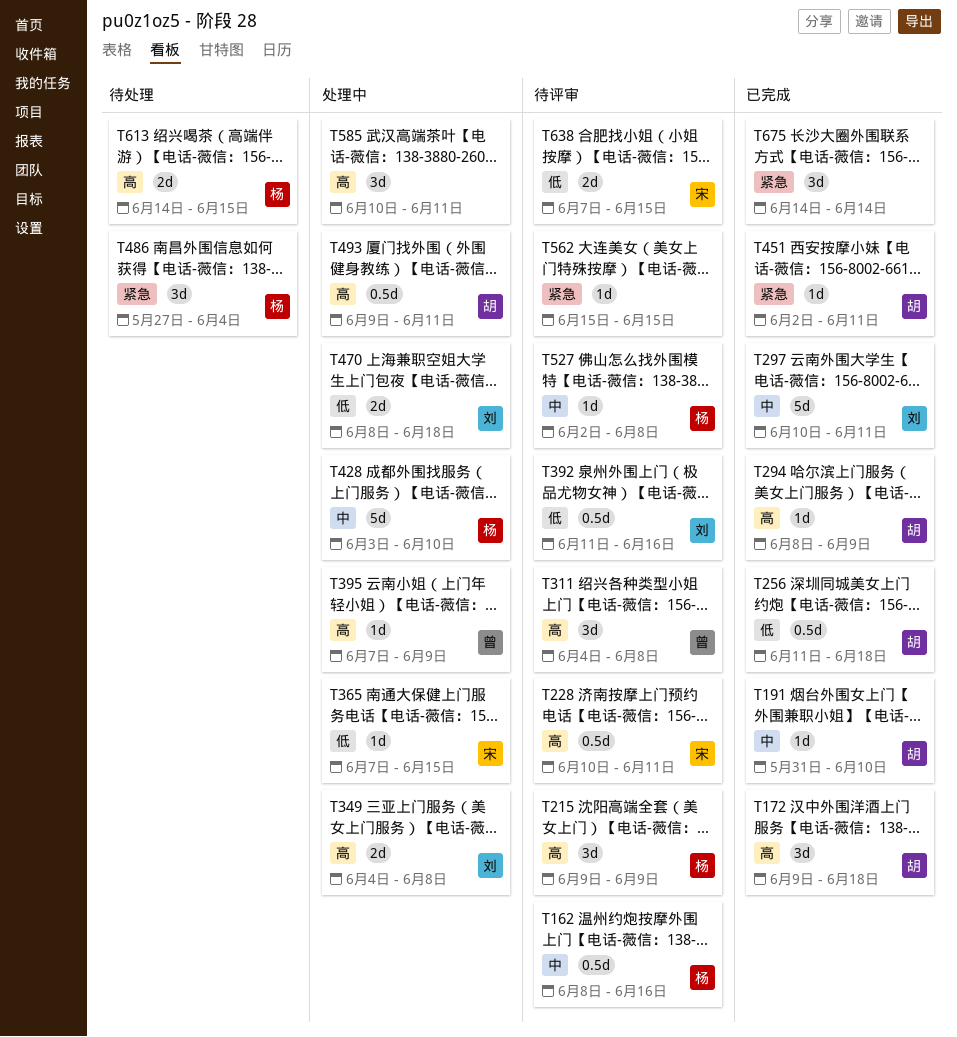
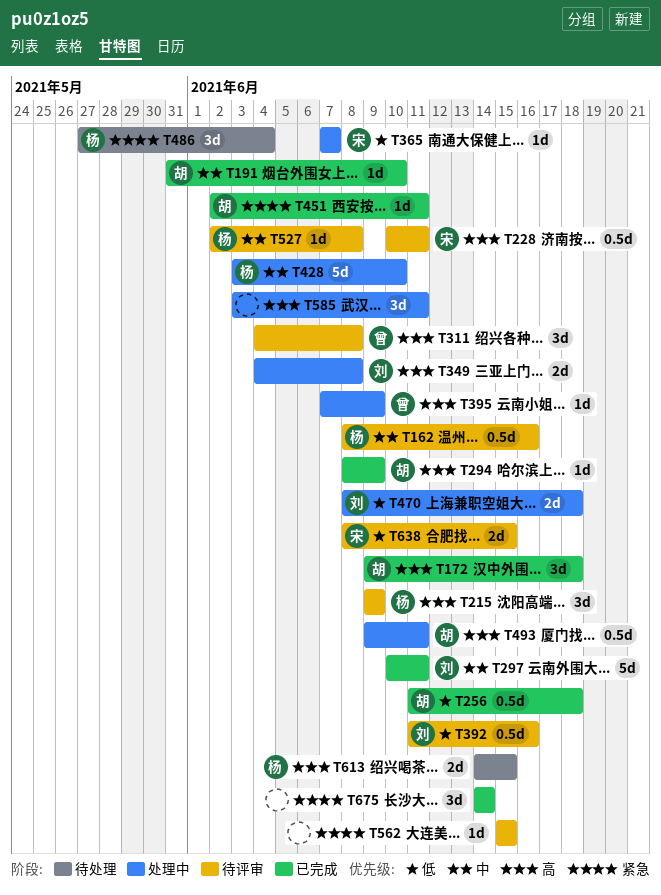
T365, due: Jun 15 -> Jun 7
T585, start: Jun 10 -> Jun 3
T638, start: Jun 7 -> Jun 8

